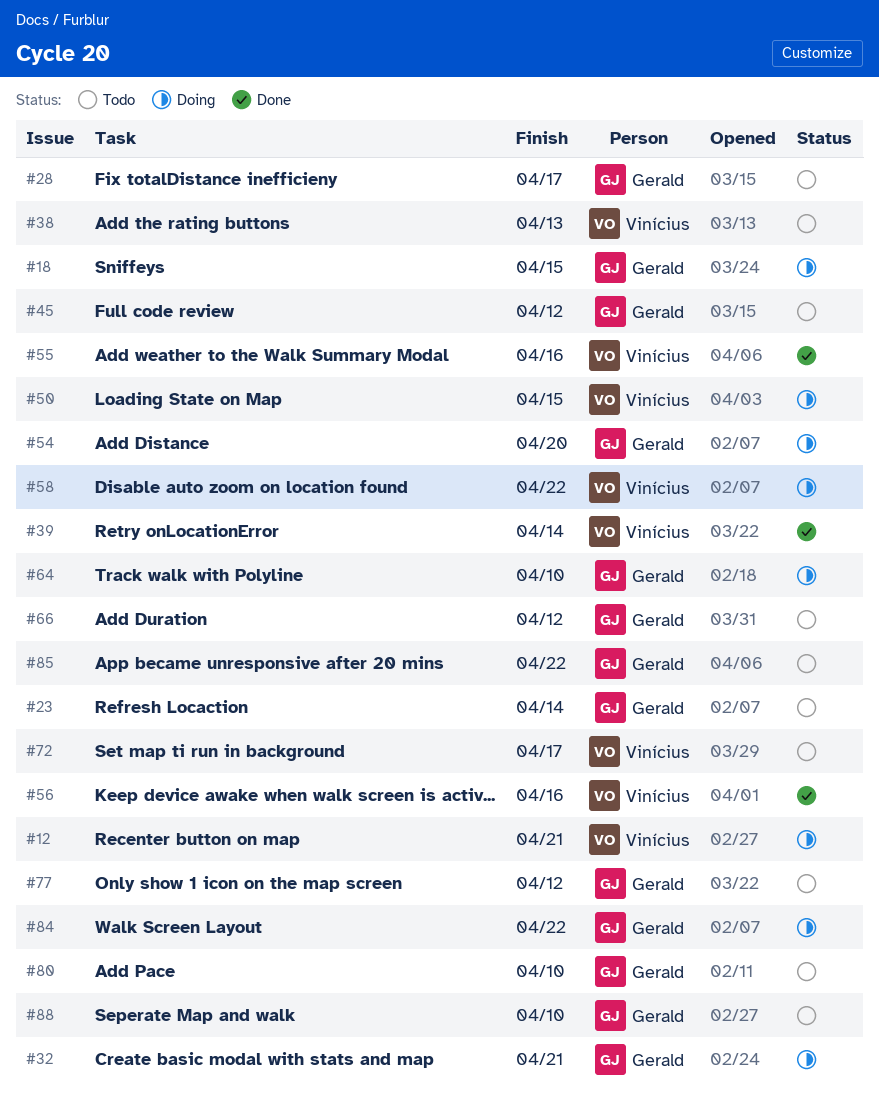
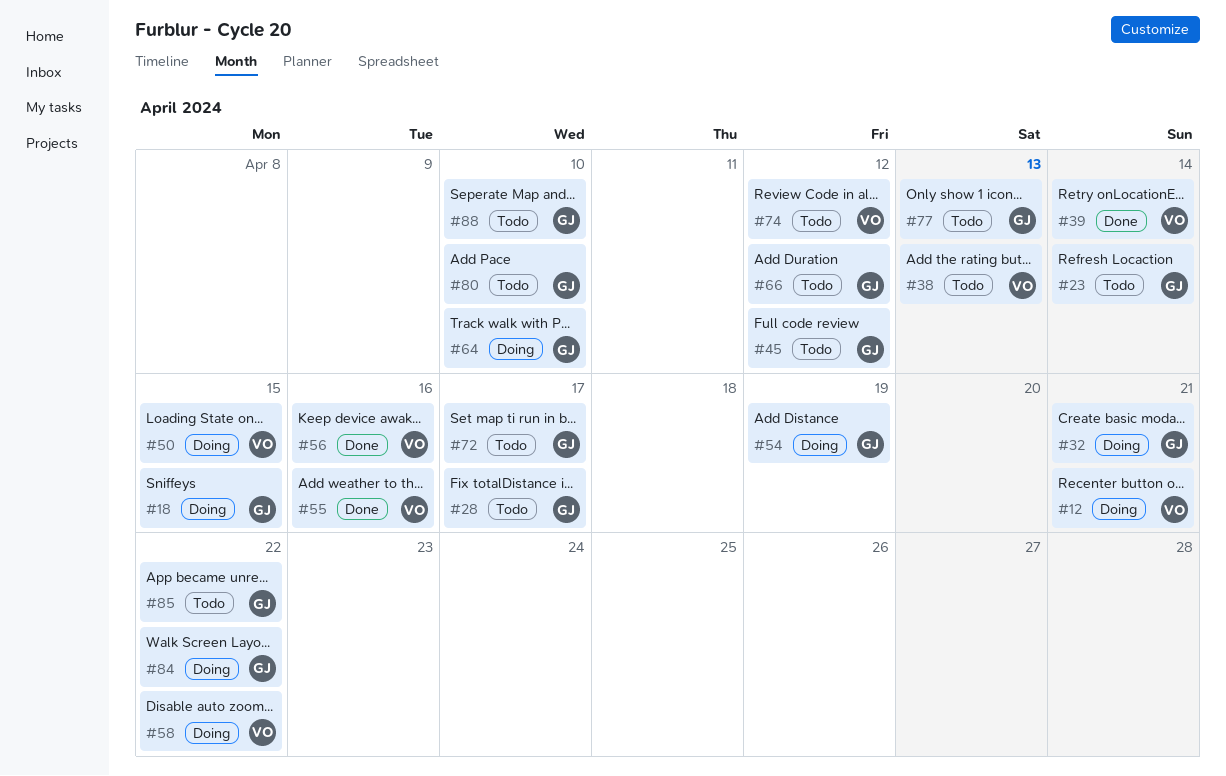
#54, due: Apr 20 -> Apr 19
#72, owner: Vinícius -> Gerald
#74: none -> present
#77, due: Apr 12 -> Apr 13

